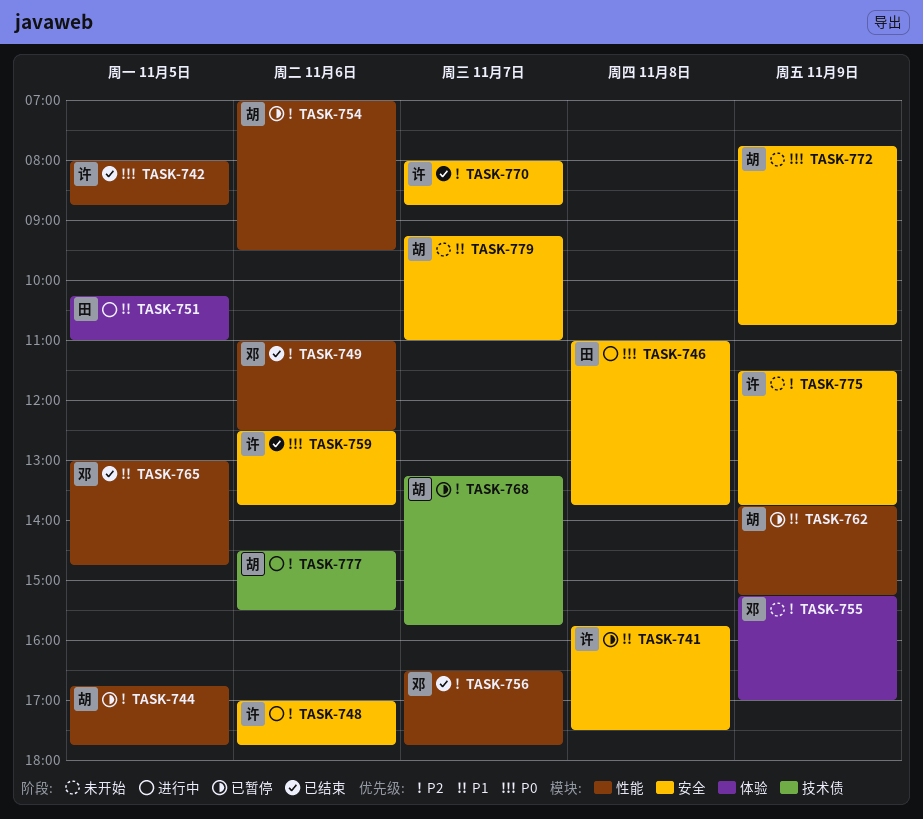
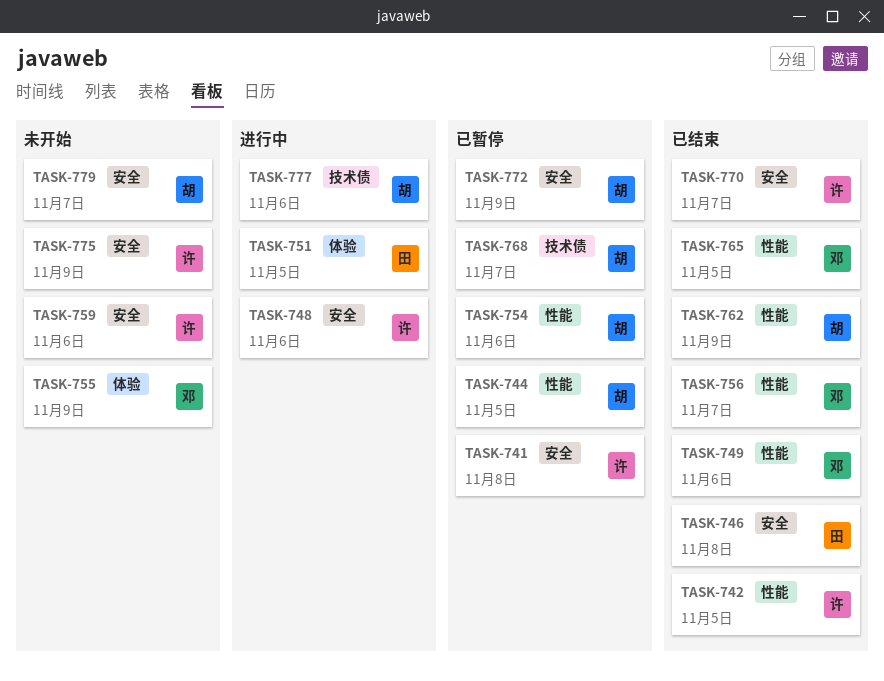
TASK-746, status: 进行中 -> 已结束
TASK-759, status: 已结束 -> 未开始
TASK-762, status: 已暂停 -> 已结束
TASK-772, status: 未开始 -> 已暂停

